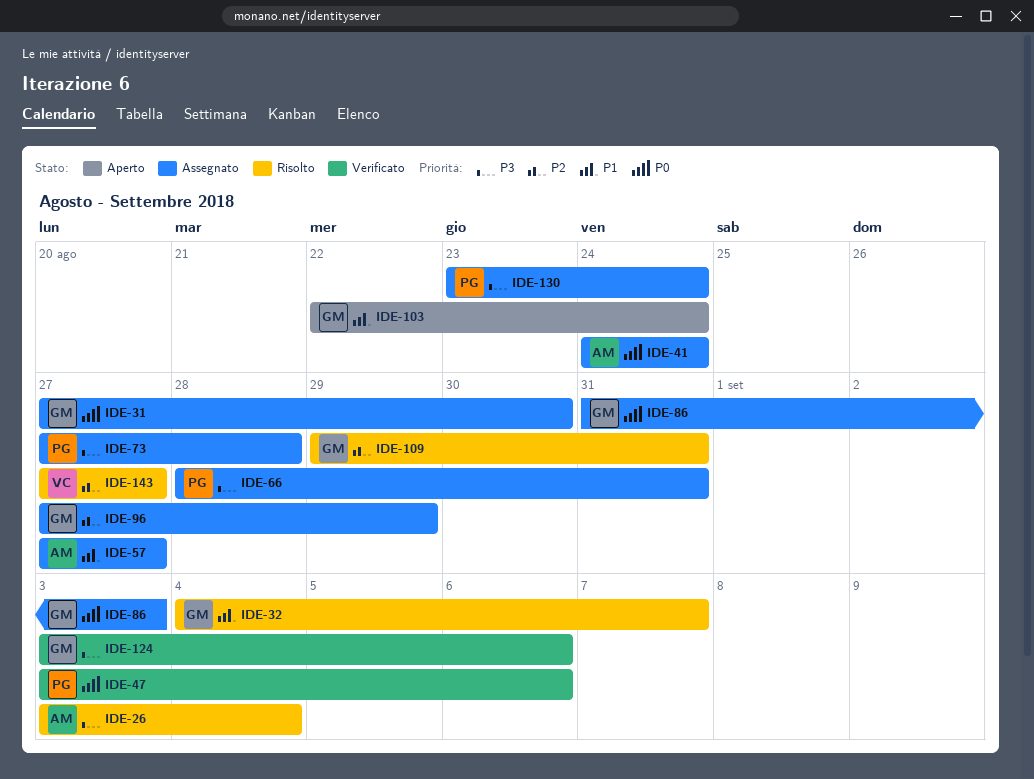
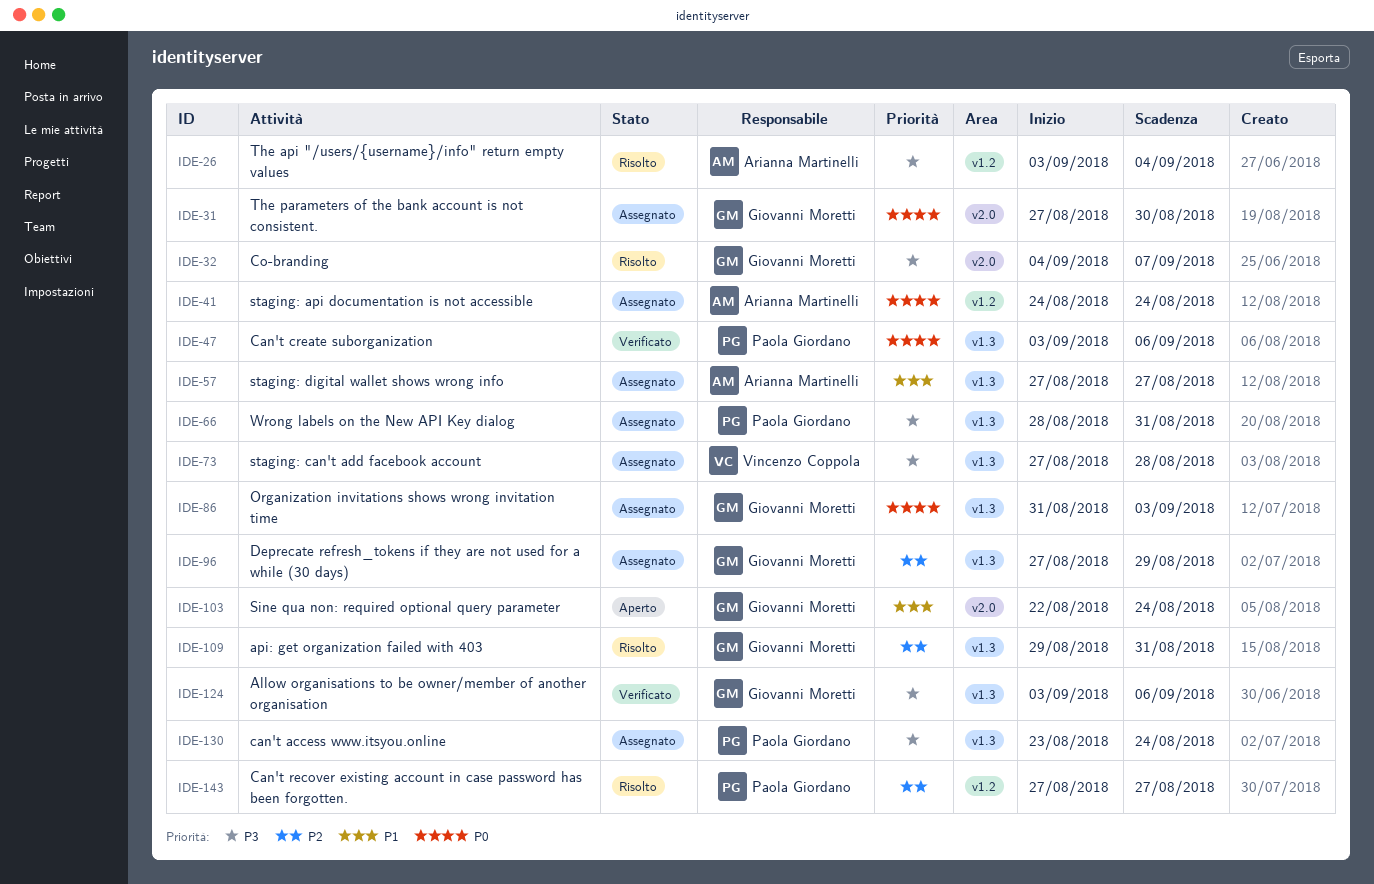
IDE-32, priority: P1 -> P3
IDE-73, owner: Paola Giordano -> Vincenzo Coppola
IDE-143, owner: Vincenzo Coppola -> Paola Giordano

